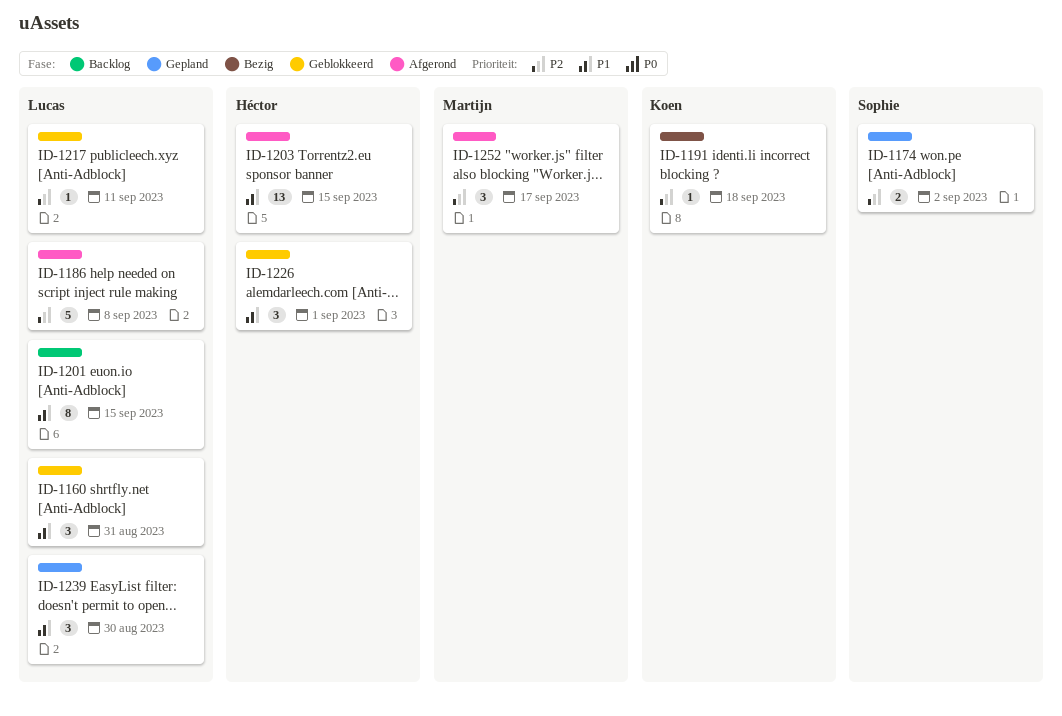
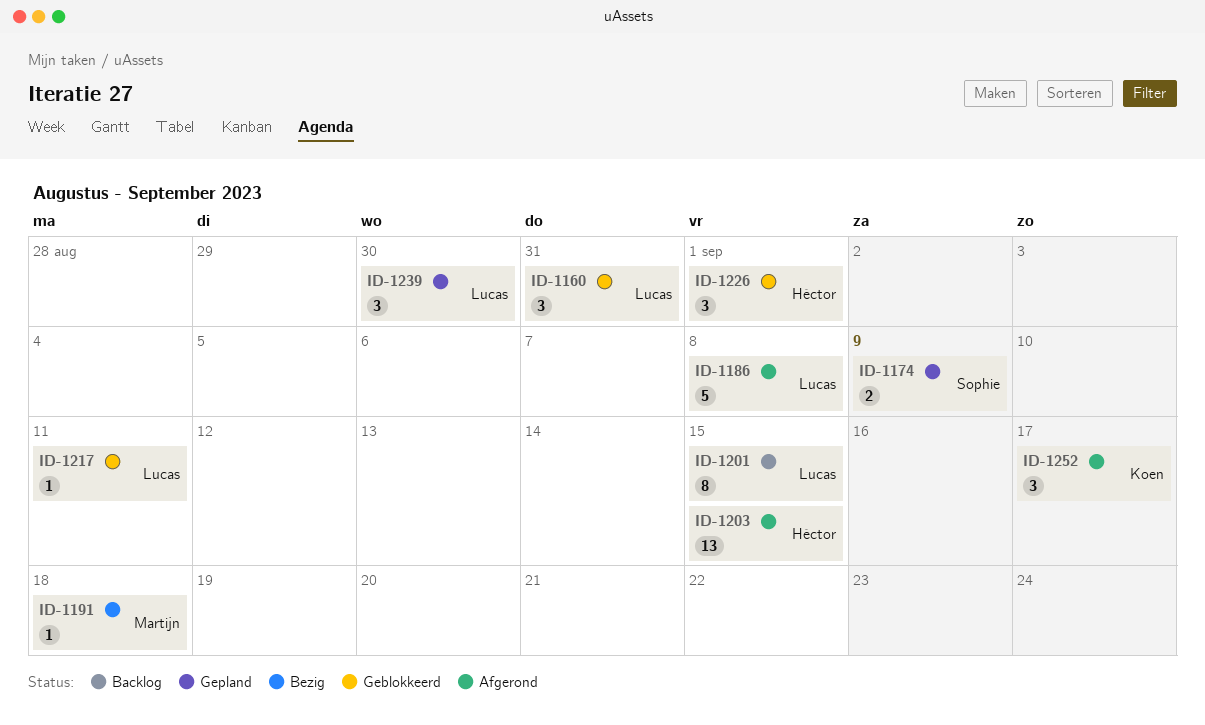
ID-1174, due: Sep 2 -> Sep 9
ID-1191, owner: Koen -> Martijn
ID-1252, owner: Martijn -> Koen

